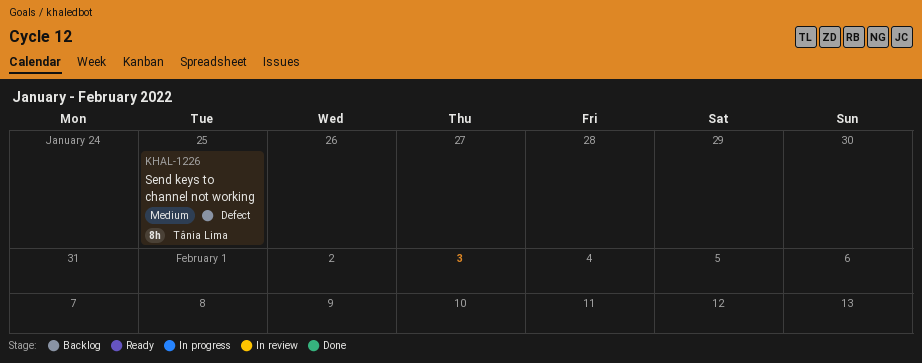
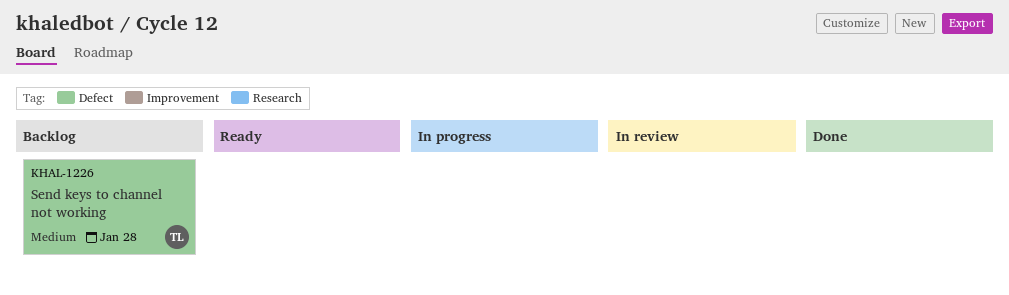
KHAL-1226, due: Jan 25 -> Jan 28

